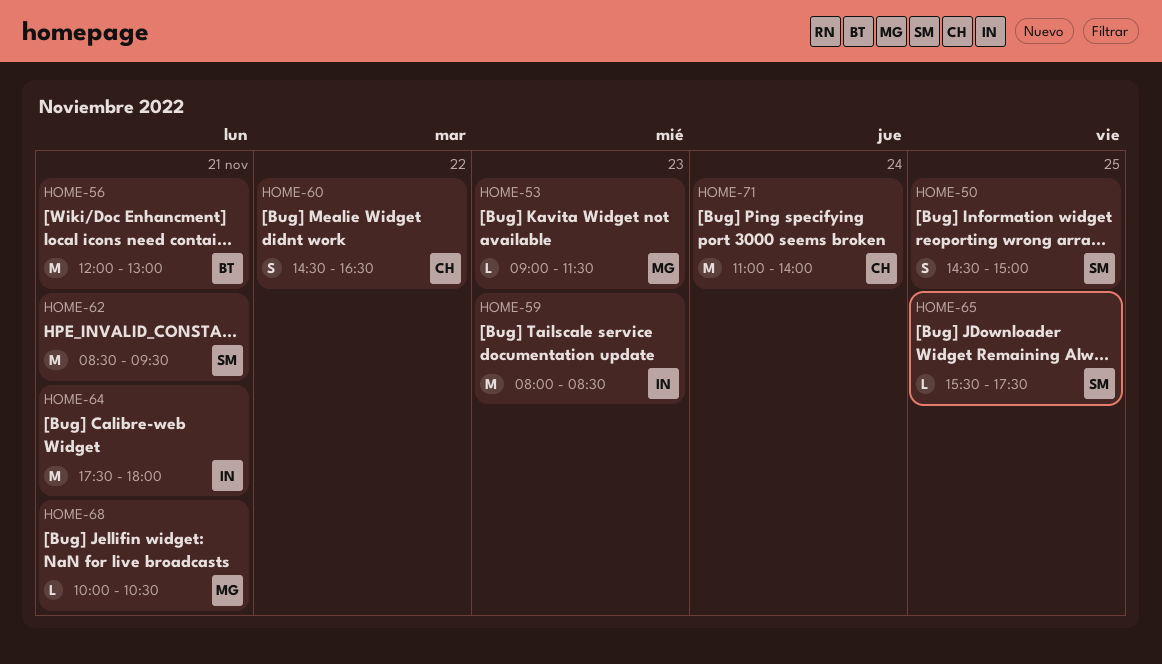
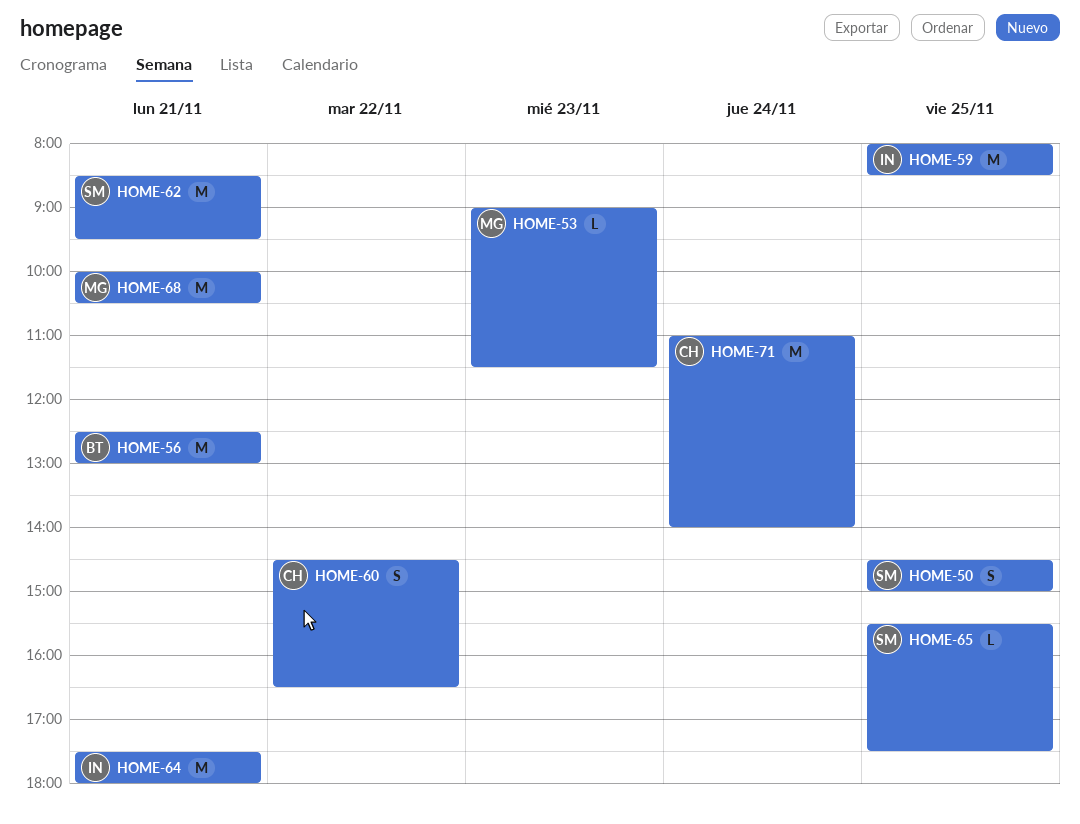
HOME-56, begins: 12:00 -> 12:30
HOME-59, day: Nov 23 -> Nov 25
HOME-68, estimate: L -> M

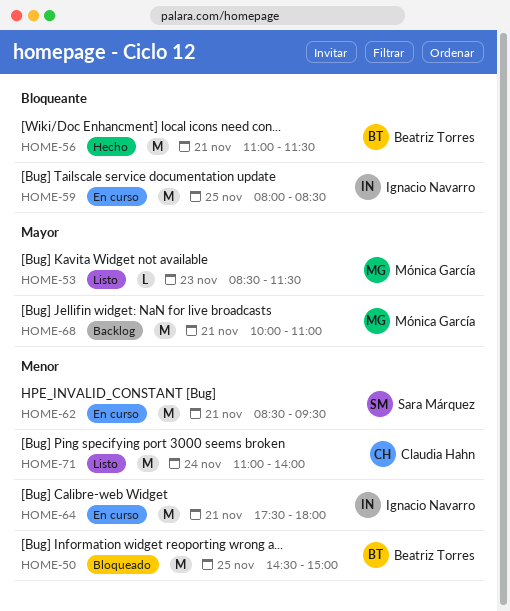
HOME-50, owner: Sara Márquez -> Beatriz Torres
HOME-50, estimate: S -> M
HOME-53, begins: 09:00 -> 08:30
HOME-56, begins: 12:30 -> 11:00
HOME-56, ends: 13:00 -> 11:30
HOME-60: present -> none
HOME-65: present -> none
HOME-68, ends: 10:30 -> 11:00

